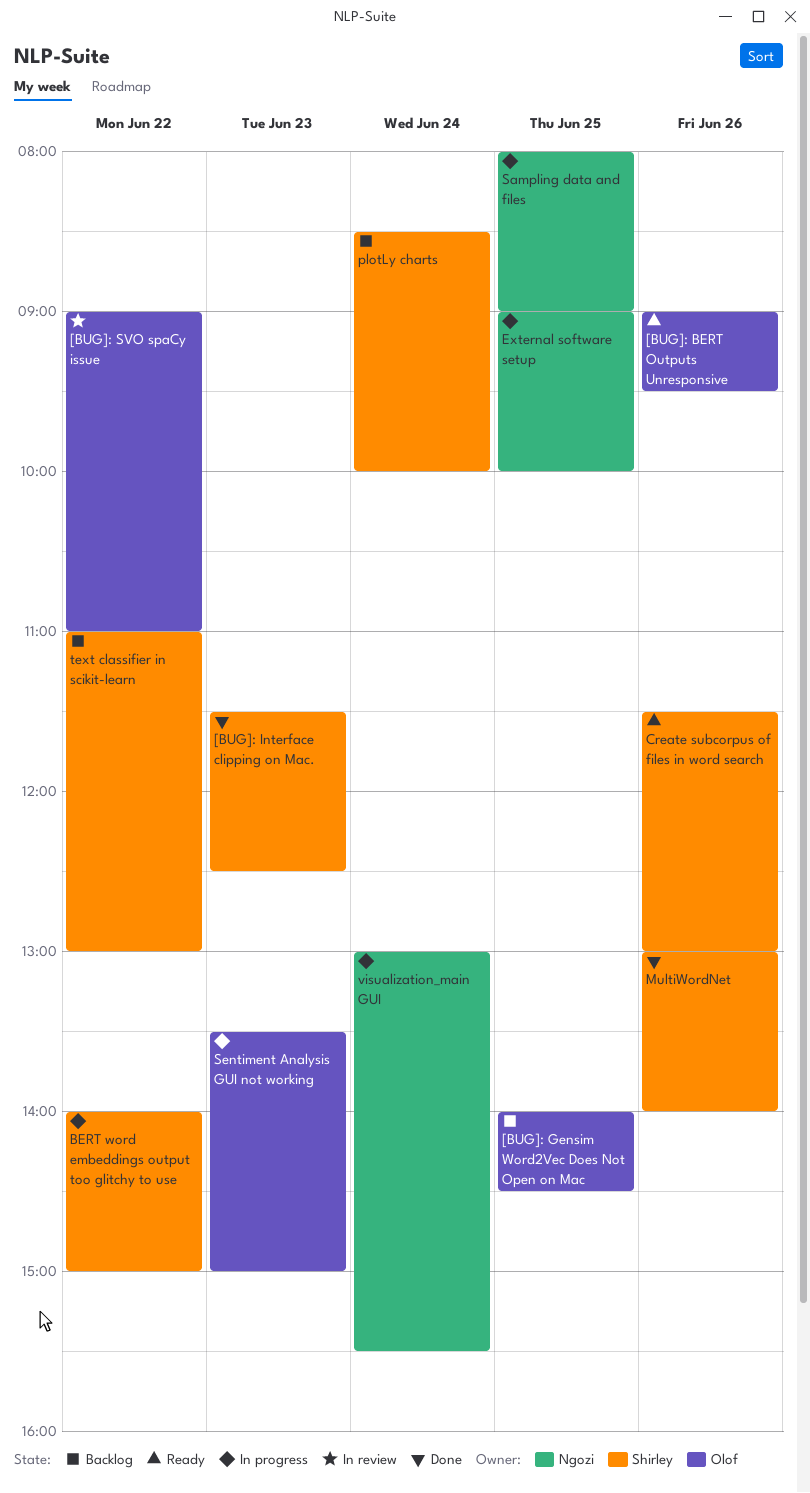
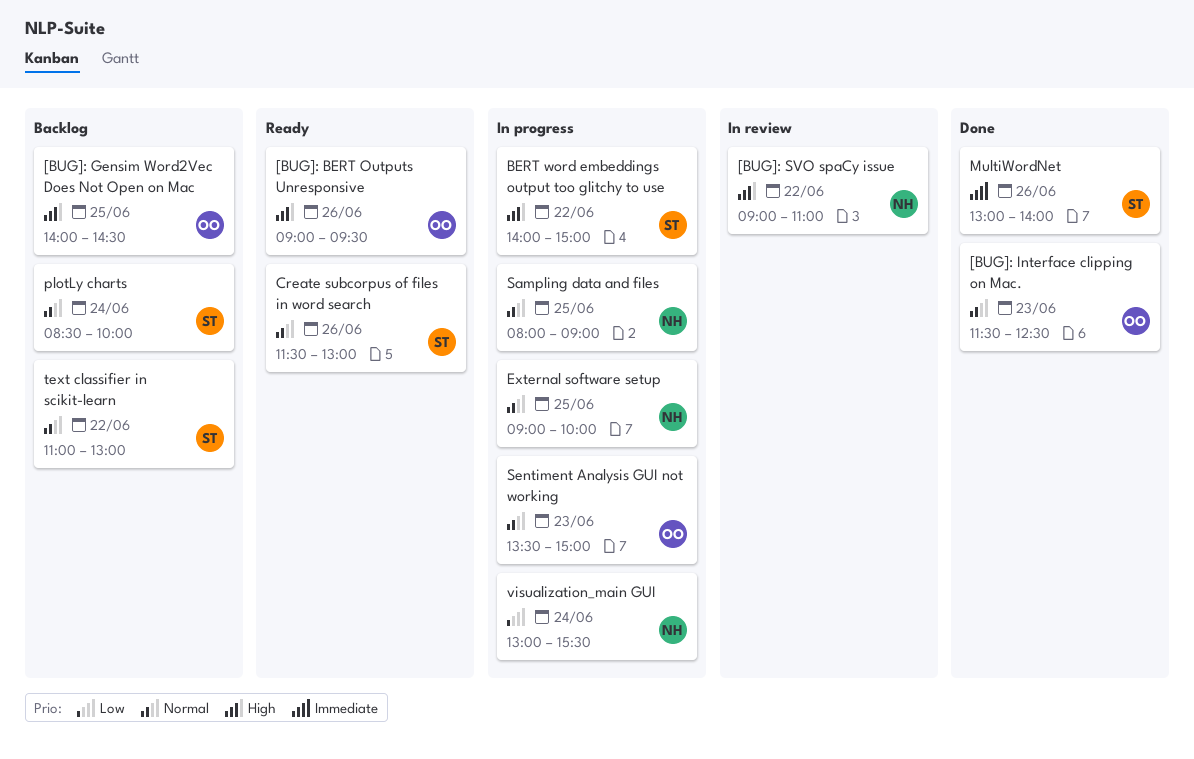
[BUG]: Interface clipping on Mac., owner: Shirley -> Olof
[BUG]: SVO spaCy issue, owner: Olof -> Ngozi

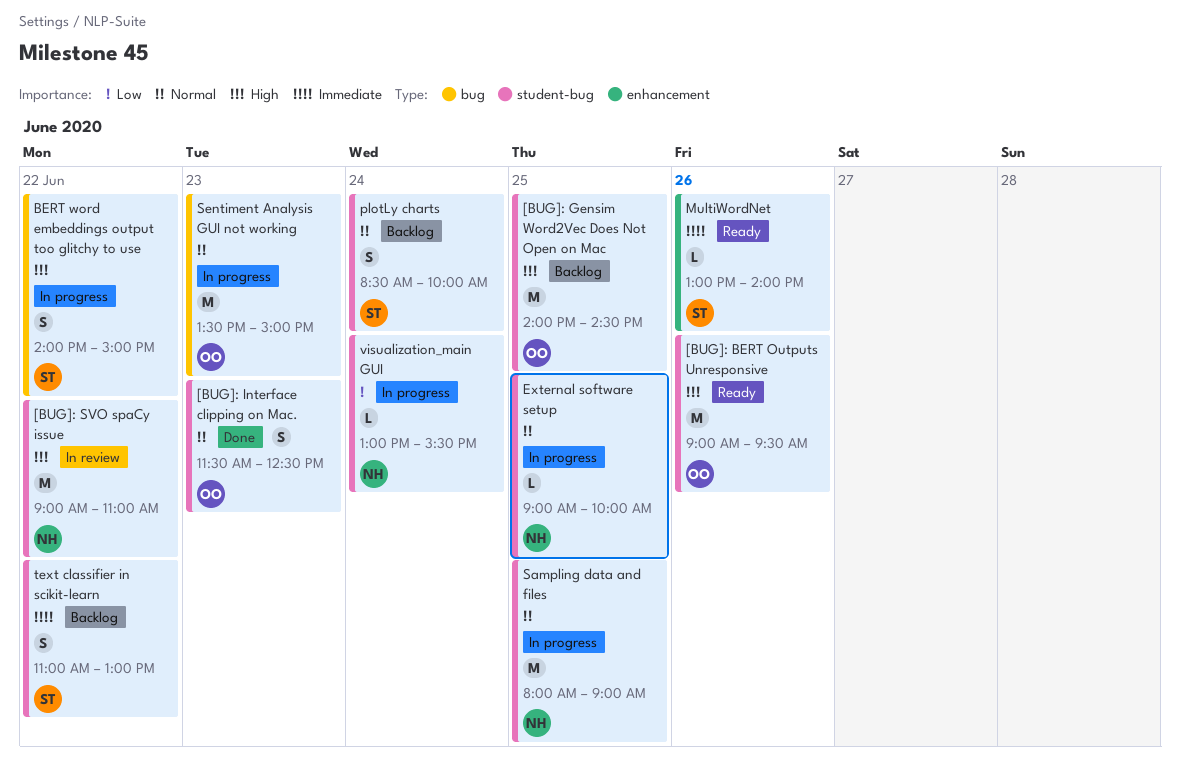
Create subcorpus of files in word search: present -> none
MultiWordNet, status: Done -> Ready
text classifier in scikit-learn, priority: Normal -> Immediate

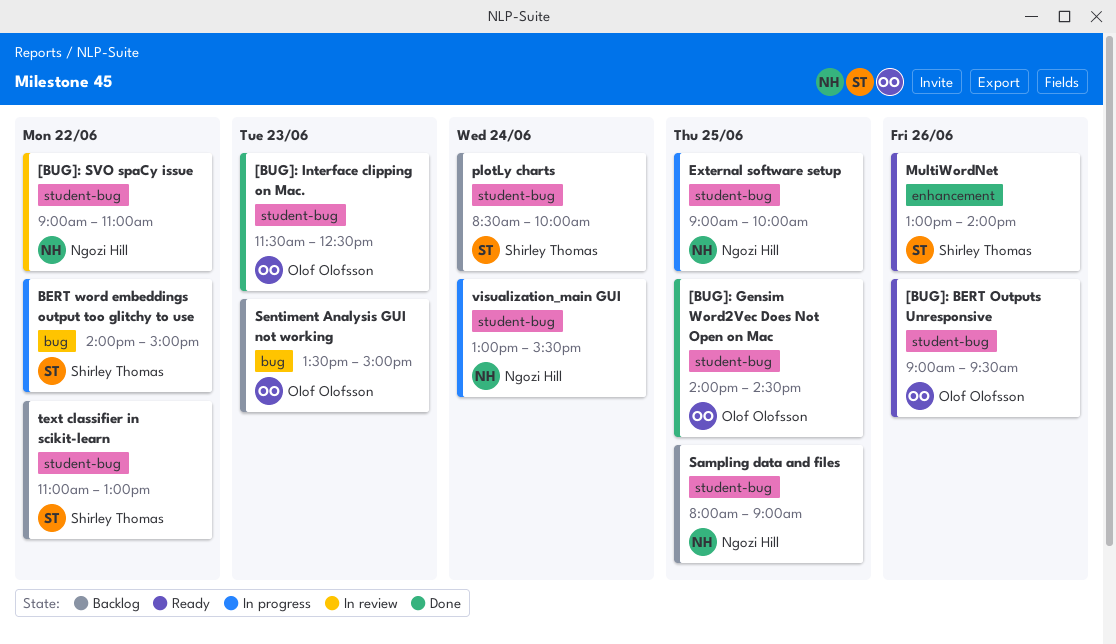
[BUG]: Gensim Word2Vec Does Not Open on Mac, status: Backlog -> Done
Sampling data and files, status: In progress -> Backlog
Sentiment Analysis GUI not working, status: In progress -> Backlog

